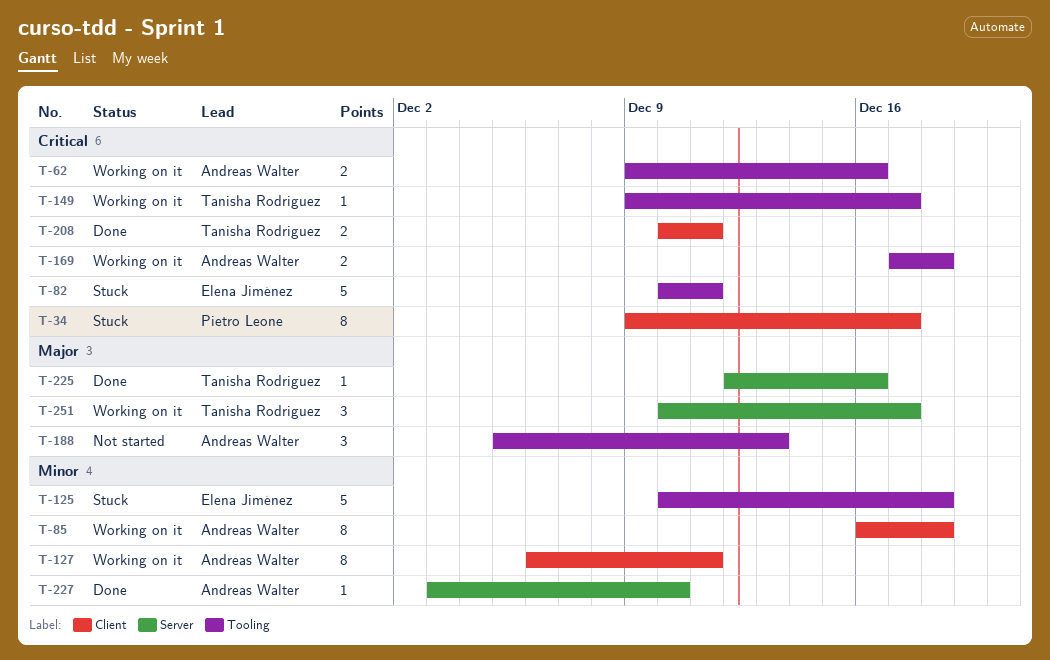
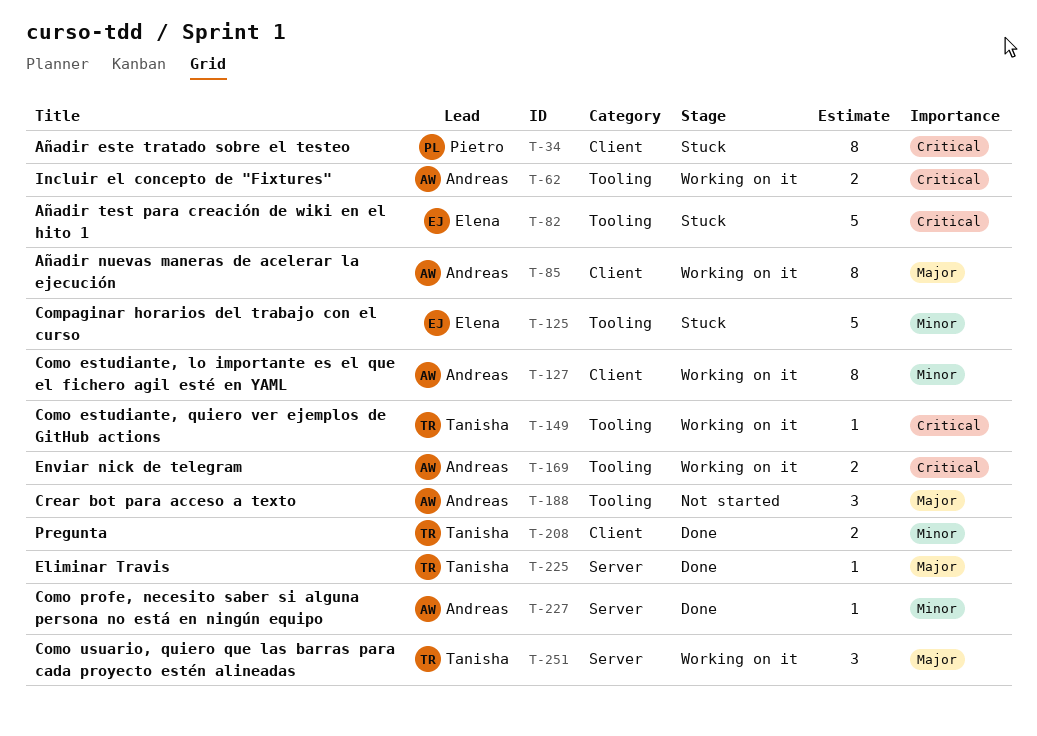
T-85, priority: Minor -> Major
T-208, priority: Critical -> Minor

